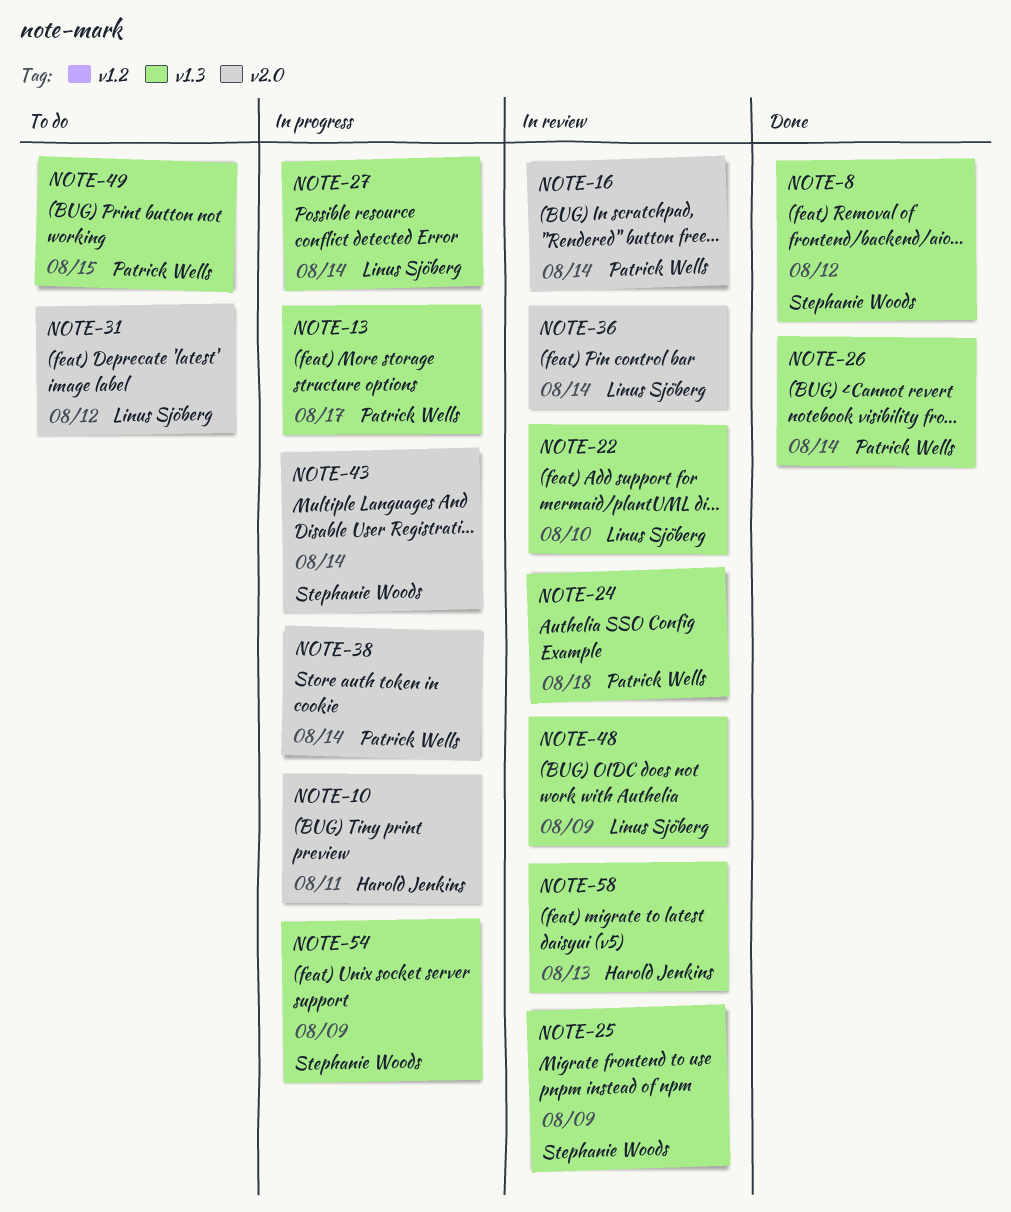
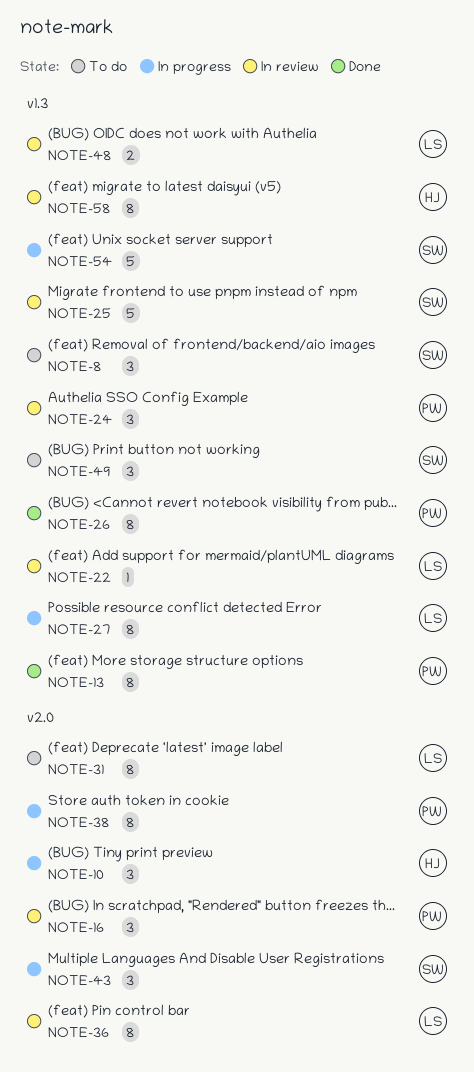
NOTE-8, status: Done -> To do
NOTE-13, status: In progress -> Done
NOTE-49, owner: Patrick Wells -> Stephanie Woods

